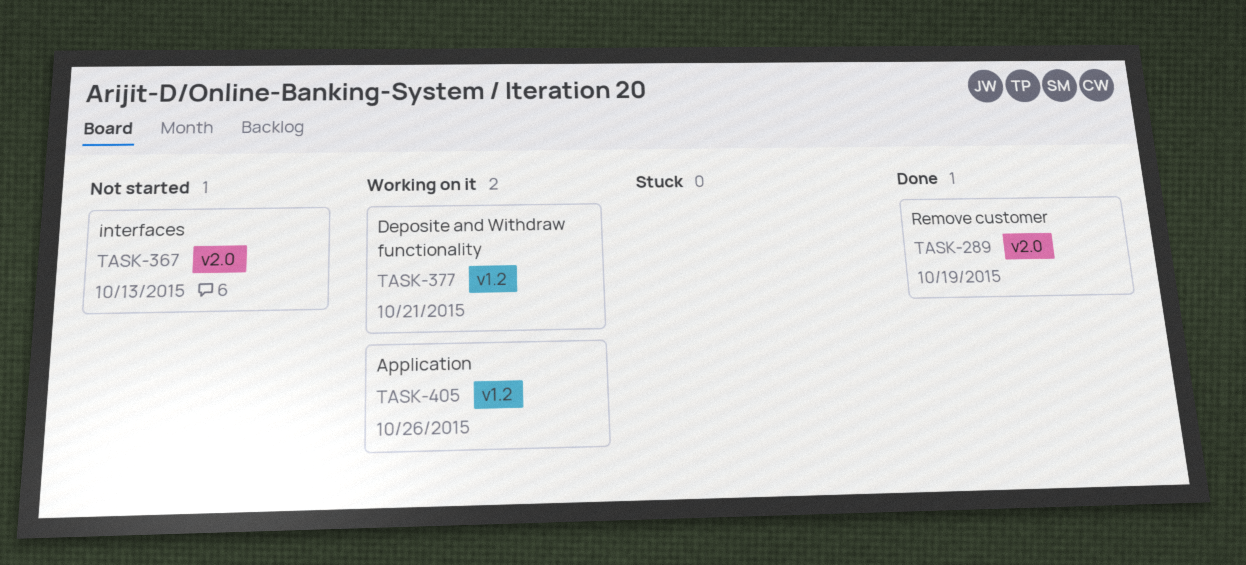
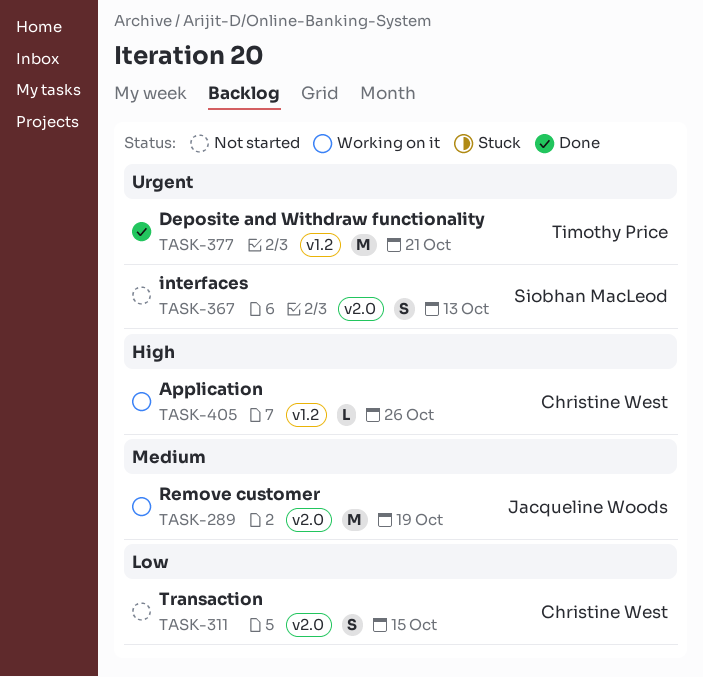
TASK-289, status: Done -> Working on it
TASK-311: none -> present
TASK-377, status: Working on it -> Done

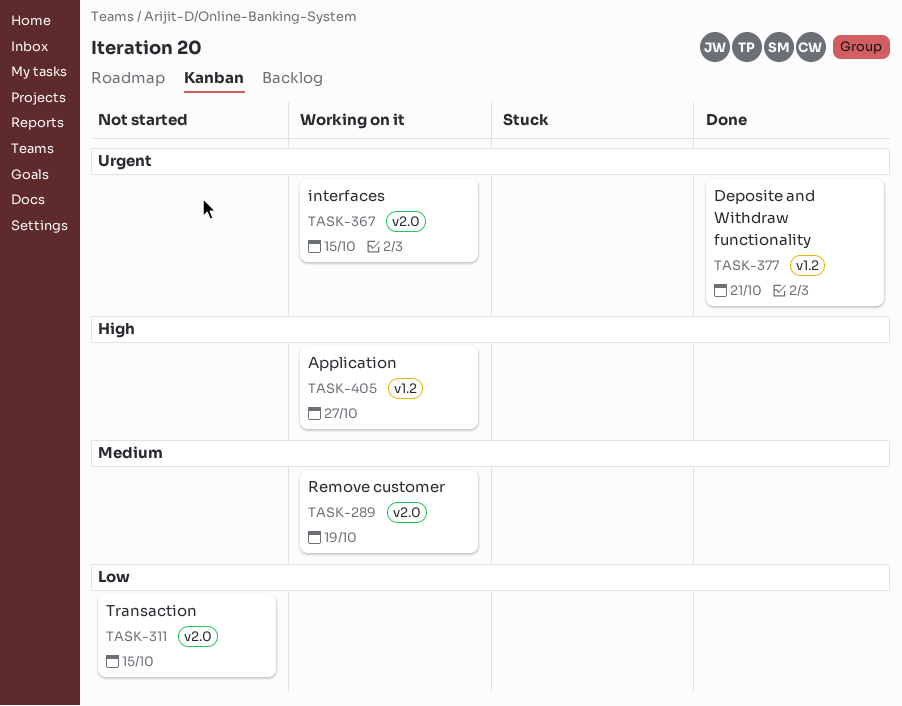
TASK-367, status: Not started -> Working on it
TASK-367, due: Oct 13 -> Oct 15
TASK-405, due: Oct 26 -> Oct 27

